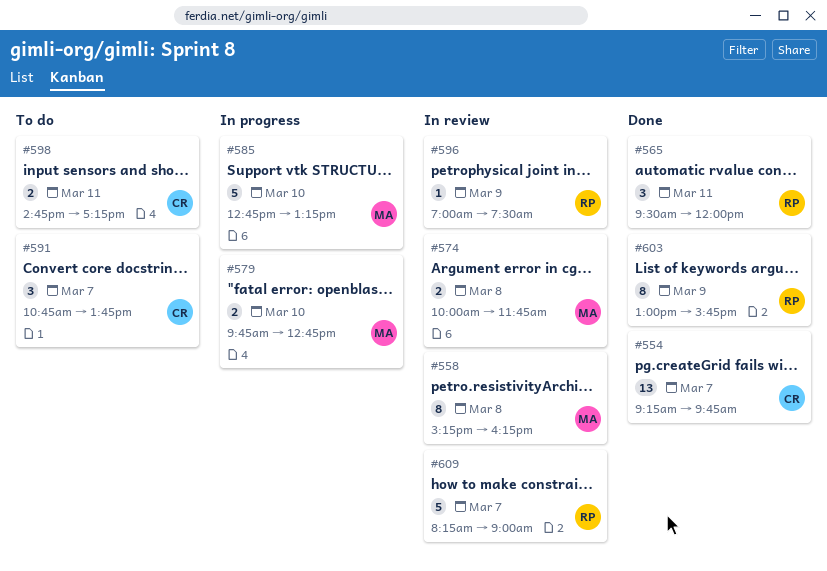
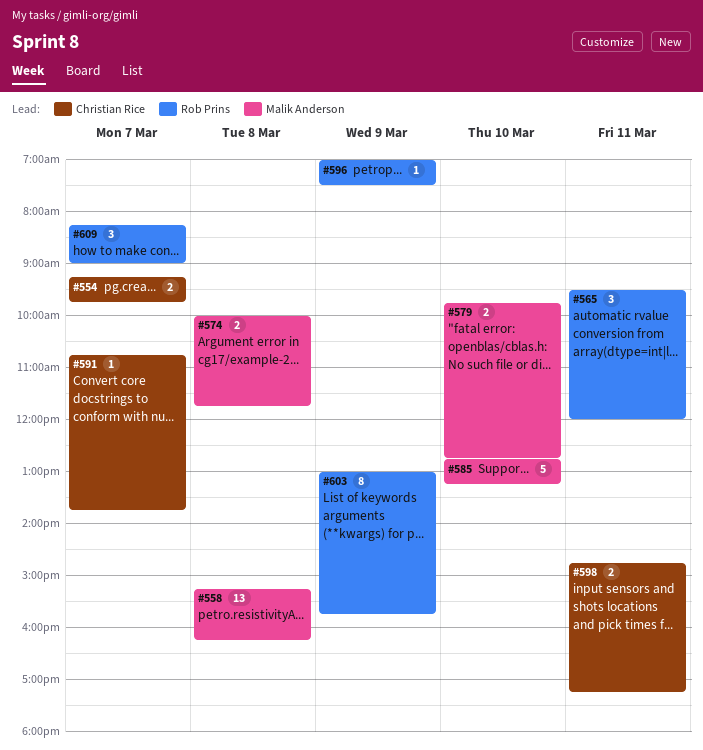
#554, estimate: 13 -> 2
#558, estimate: 8 -> 13
#591, estimate: 3 -> 1
#609, estimate: 5 -> 3

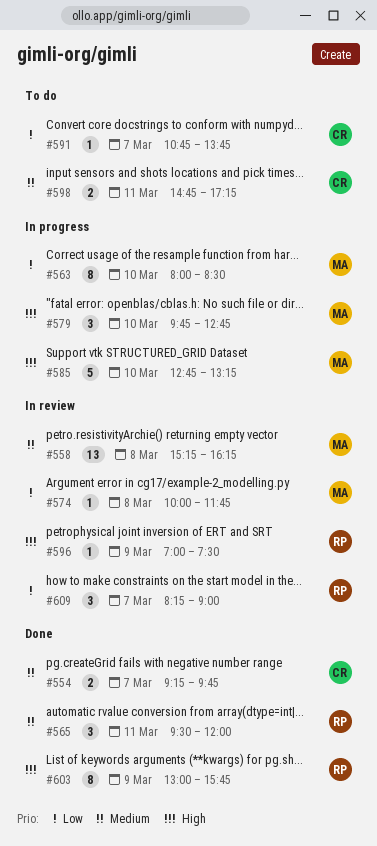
#563: none -> present
#574, estimate: 2 -> 1
#579, estimate: 2 -> 3

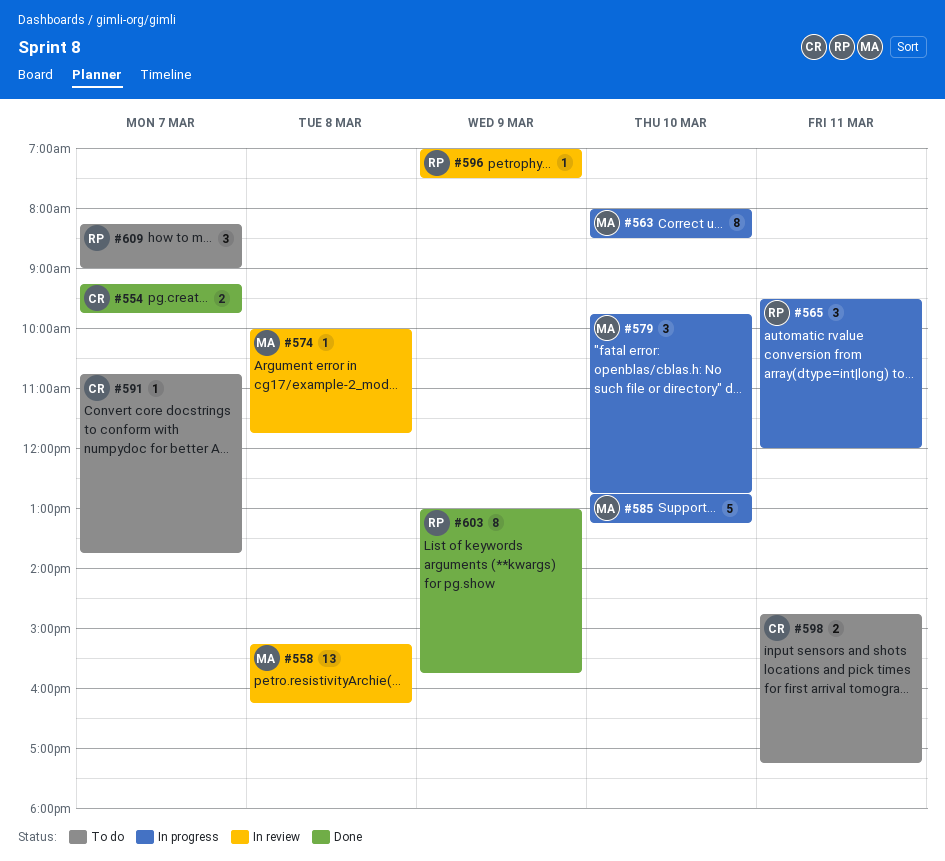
#565, status: Done -> In progress
#609, status: In review -> To do

